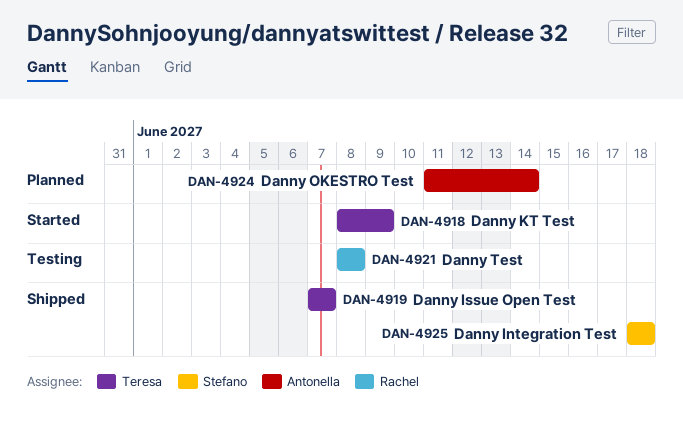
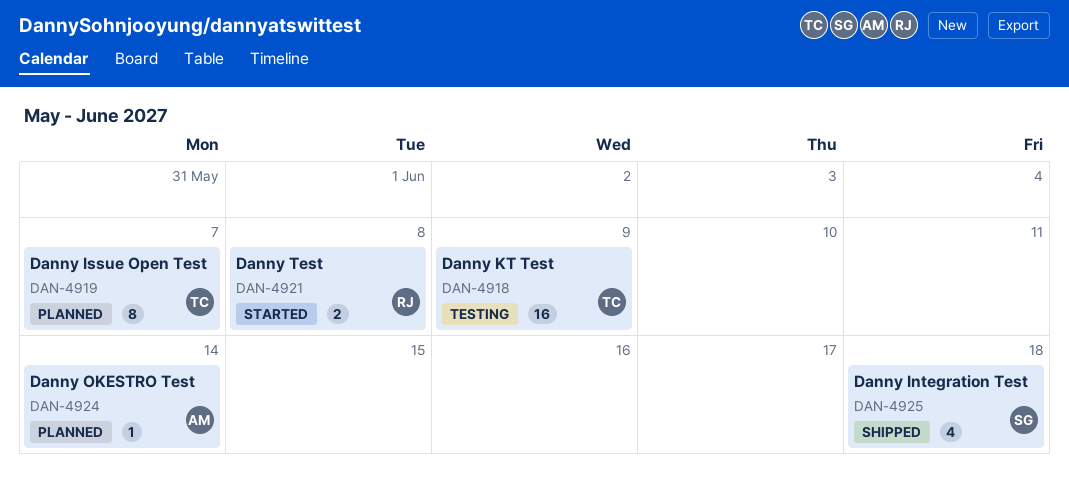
DAN-4918, status: Started -> Testing
DAN-4919, status: Shipped -> Planned
DAN-4921, status: Testing -> Started

